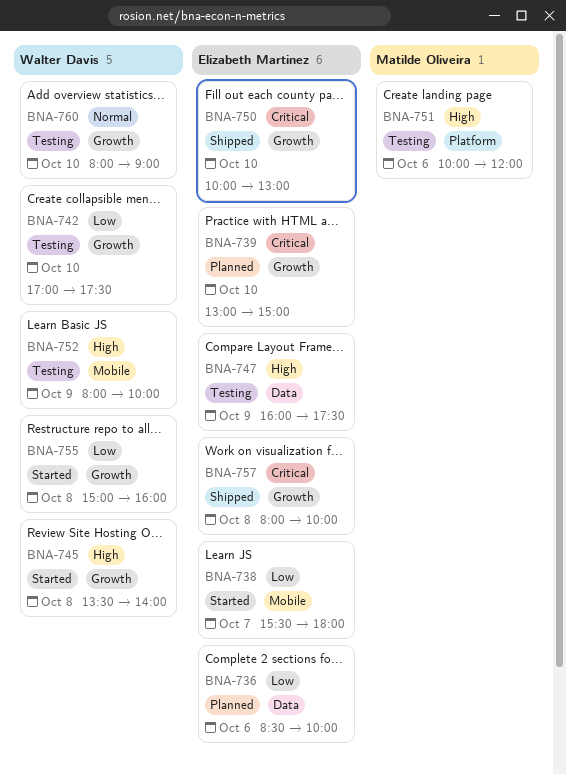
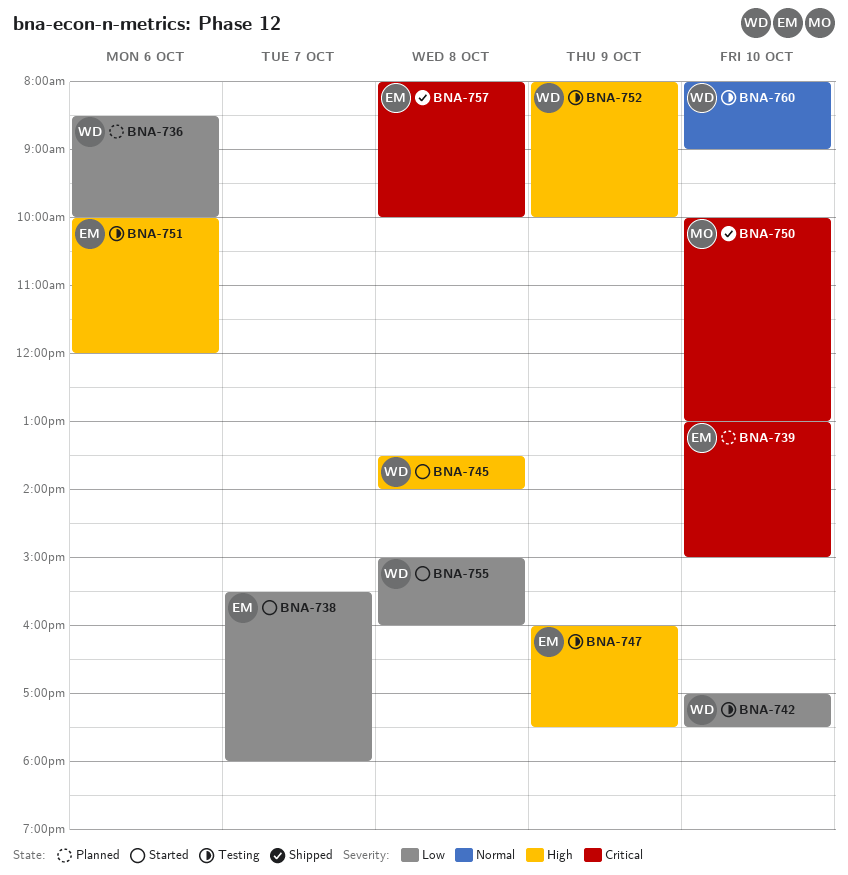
BNA-736, owner: Elizabeth Martinez -> Walter Davis
BNA-750, owner: Elizabeth Martinez -> Matilde Oliveira
BNA-751, owner: Matilde Oliveira -> Elizabeth Martinez

